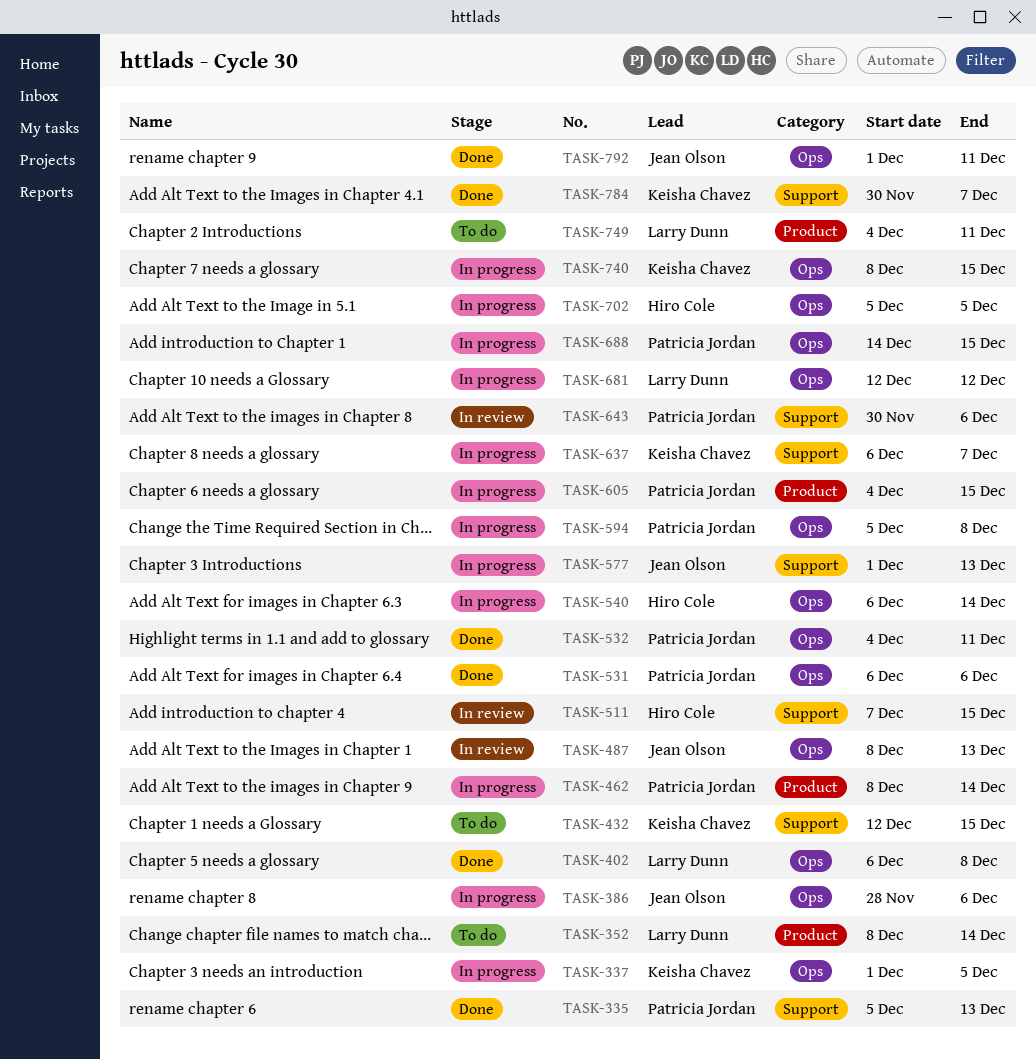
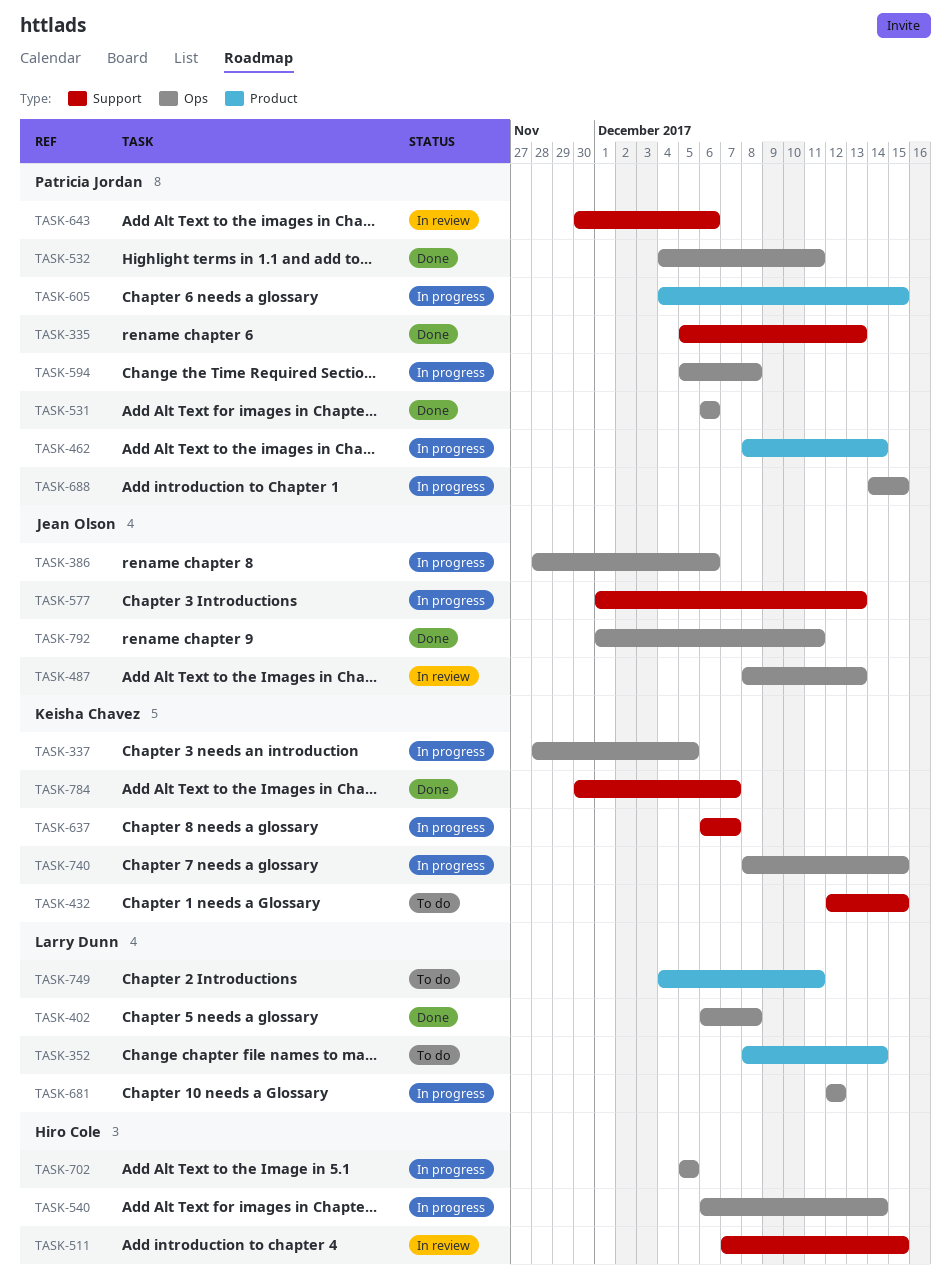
TASK-337, start: Dec 1 -> Nov 28

